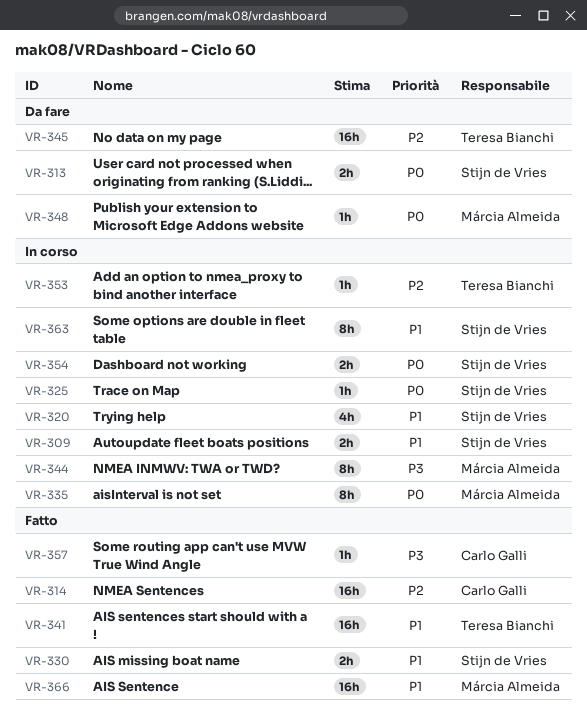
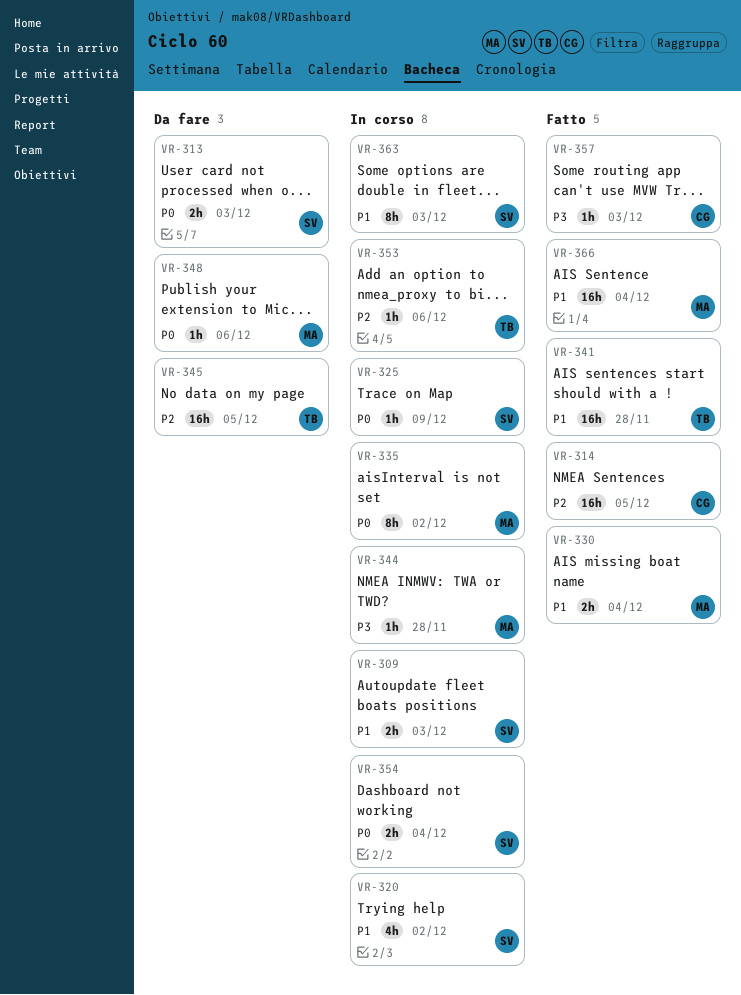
VR-330, owner: Stijn de Vries -> Márcia Almeida
VR-344, estimate: 8h -> 1h

